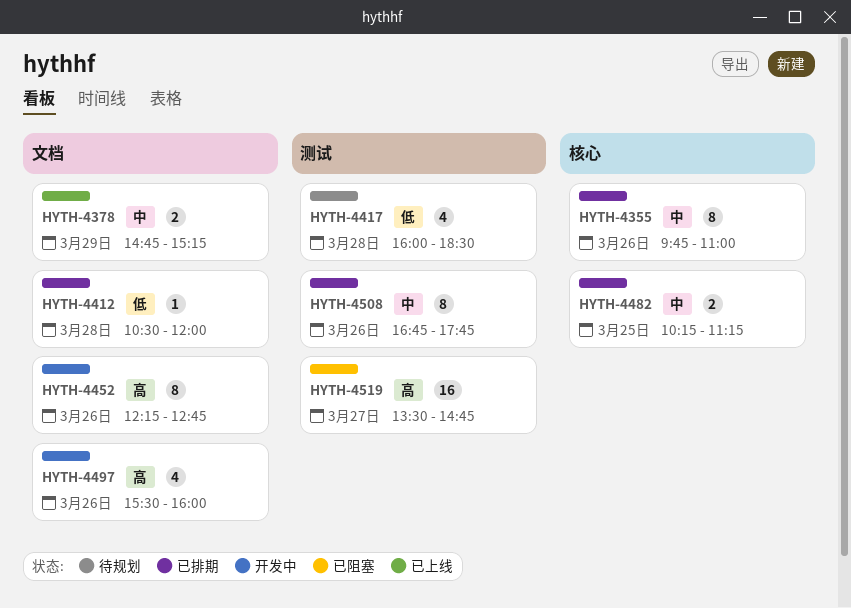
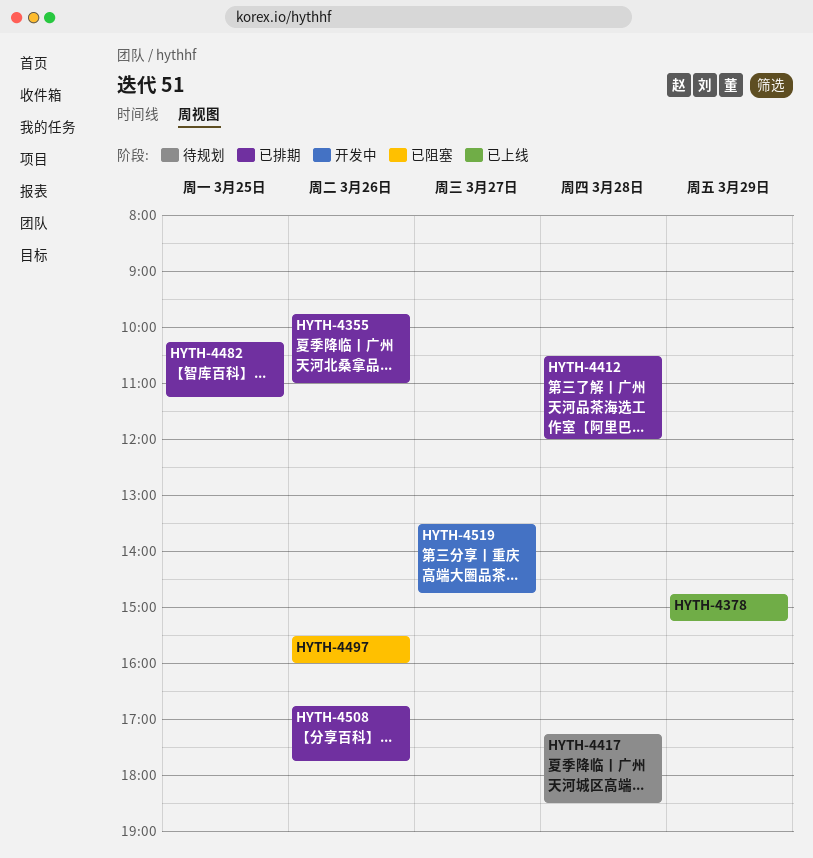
HYTH-4417, begins: 16:00 -> 17:15
HYTH-4452: present -> none
HYTH-4497, status: 开发中 -> 已阻塞
HYTH-4519, status: 已阻塞 -> 开发中

